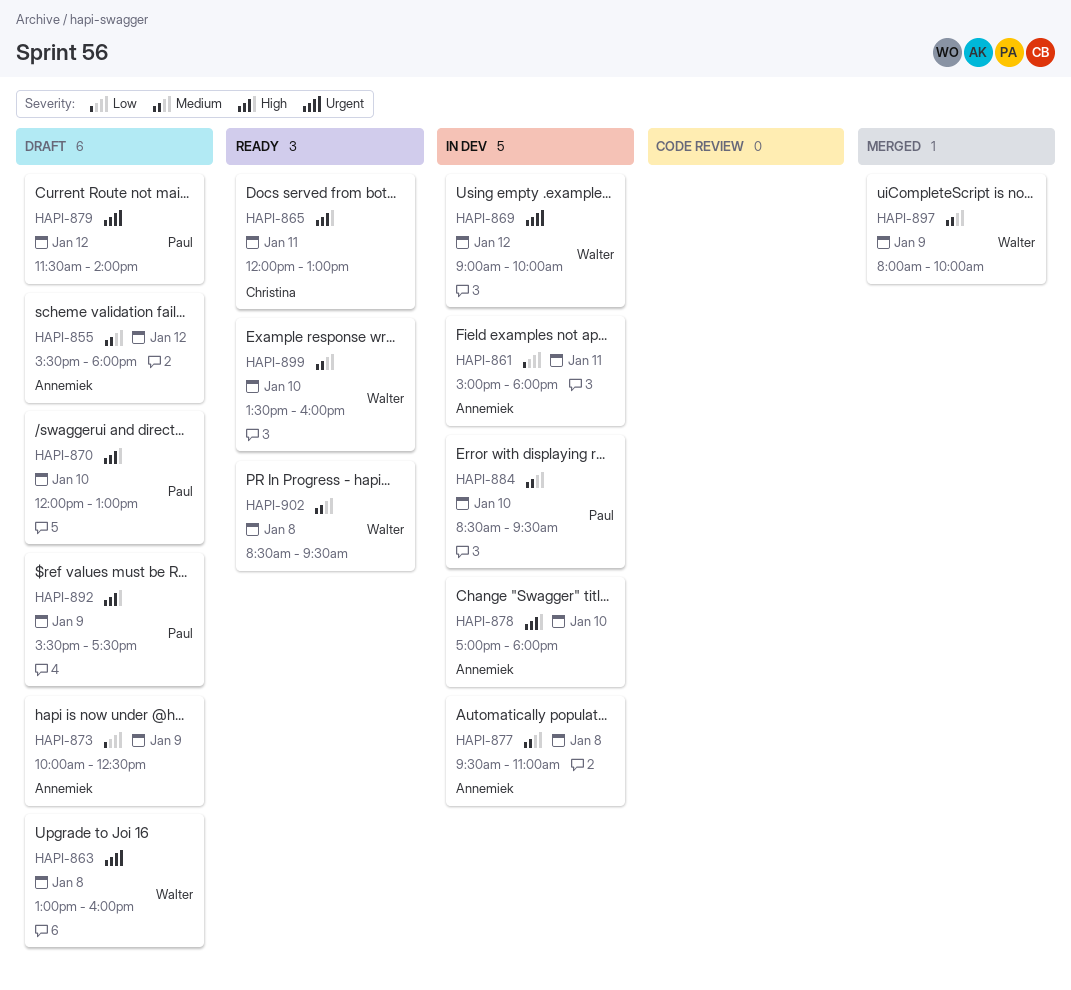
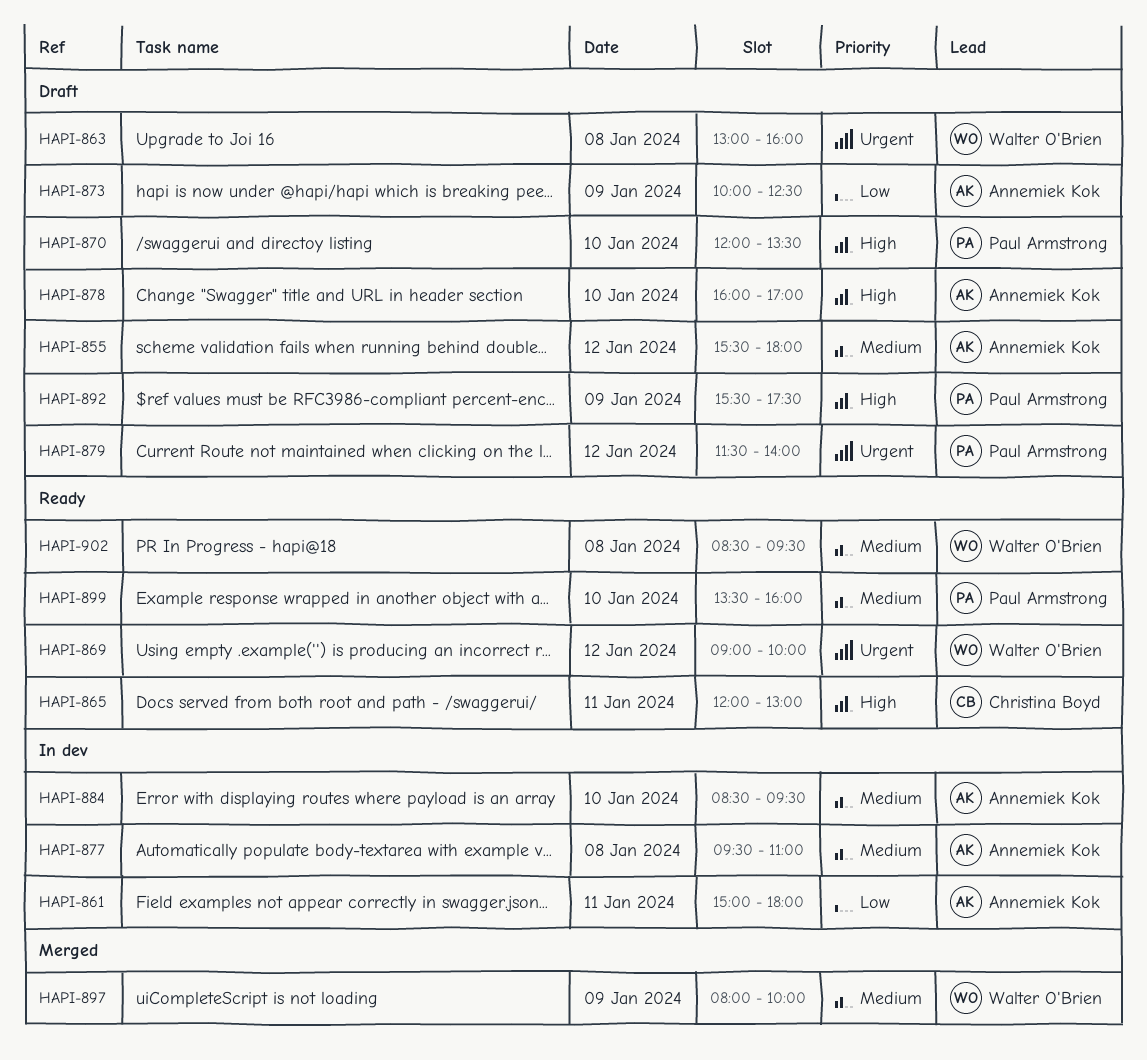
HAPI-869, status: In dev -> Ready
HAPI-870, ends: 13:00 -> 13:30
HAPI-878, status: In dev -> Draft
HAPI-878, begins: 17:00 -> 16:00
HAPI-878, ends: 18:00 -> 17:00
HAPI-884, owner: Paul Armstrong -> Annemiek Kok
HAPI-899, owner: Walter O'Brien -> Paul Armstrong

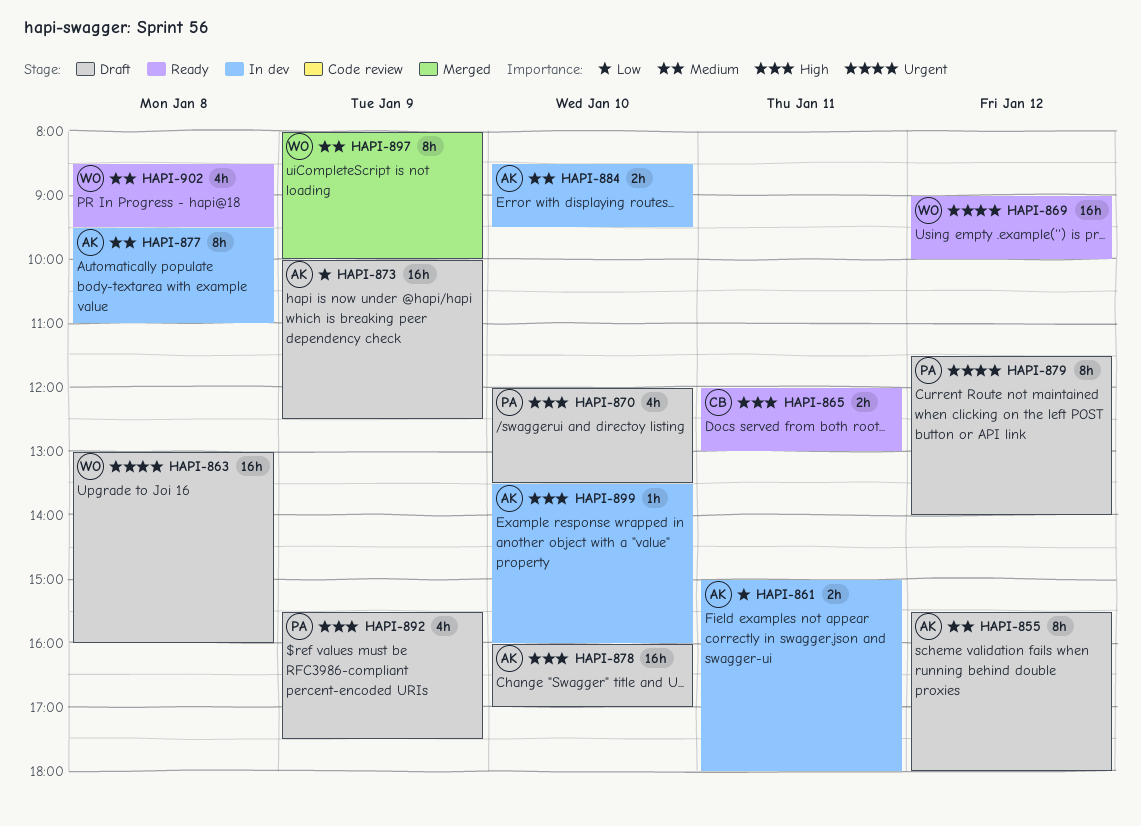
HAPI-899, status: Ready -> In dev
HAPI-899, owner: Paul Armstrong -> Annemiek Kok
HAPI-899, priority: Medium -> High

